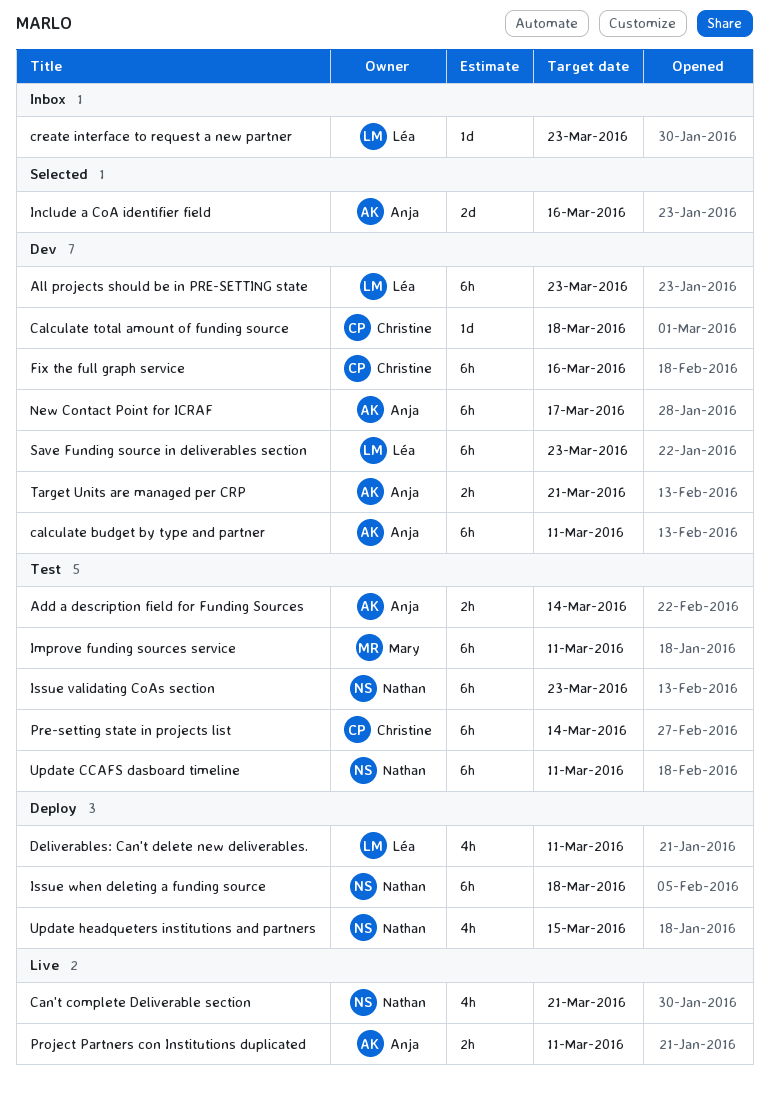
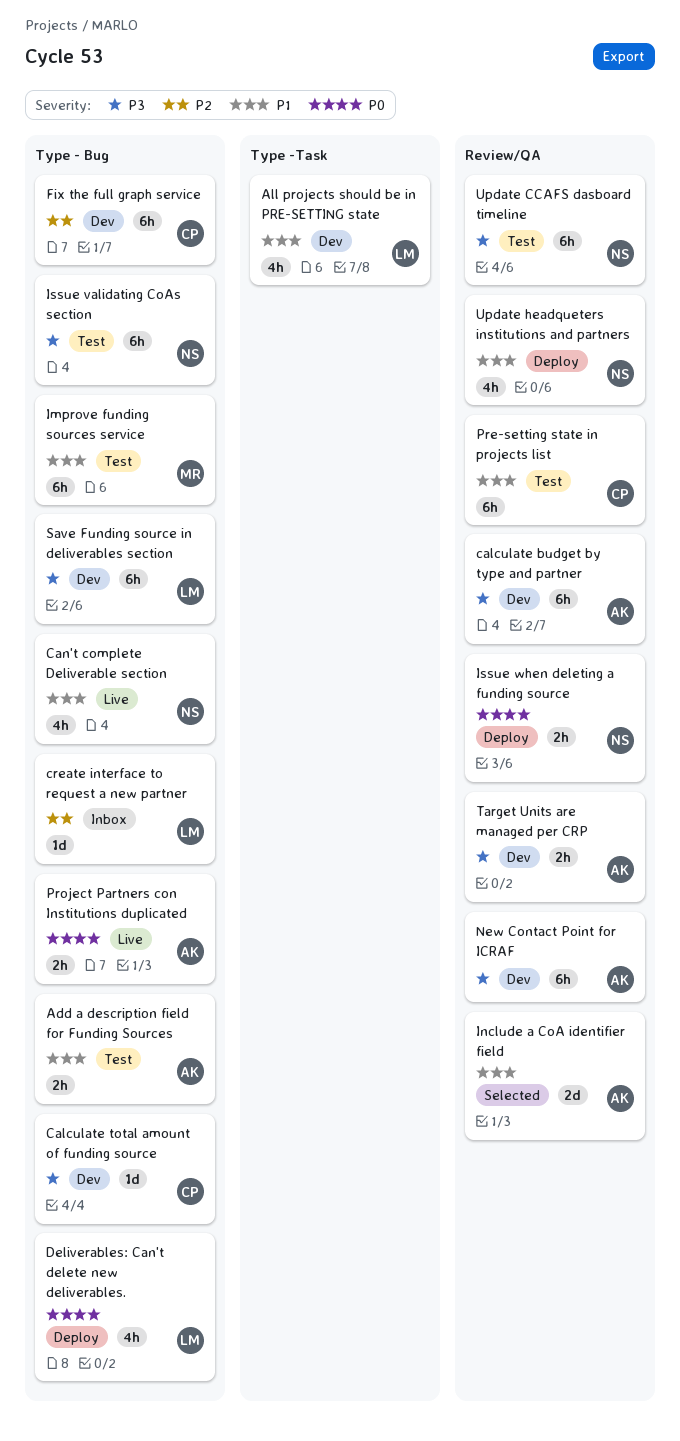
All projects should be in PRE-SETTING state, estimate: 6h -> 4h
Issue when deleting a funding source, estimate: 6h -> 2h

